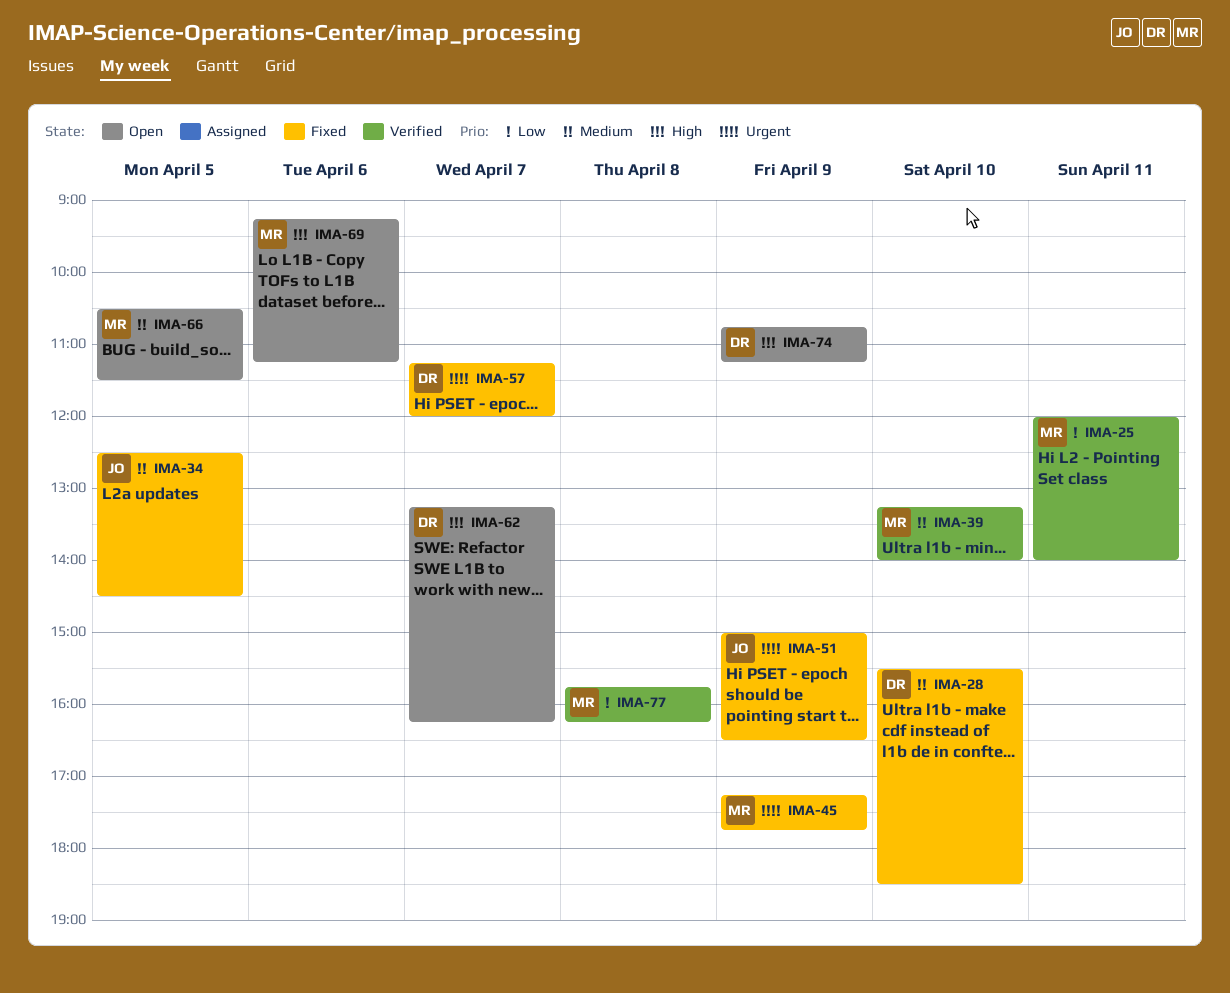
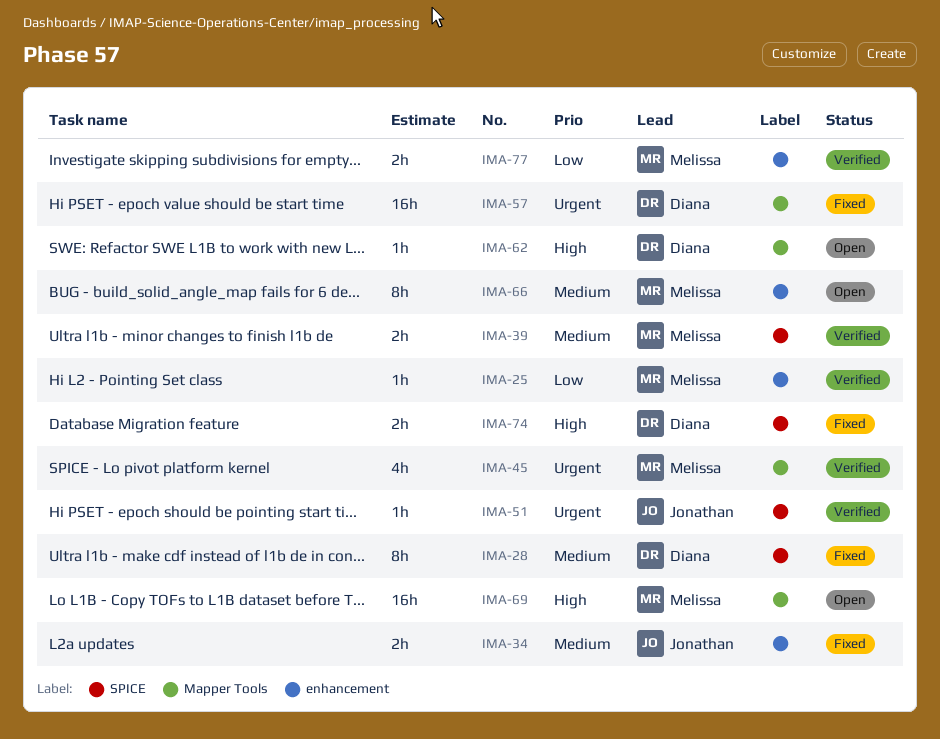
IMA-45, status: Fixed -> Verified
IMA-51, status: Fixed -> Verified
IMA-74, status: Open -> Fixed

